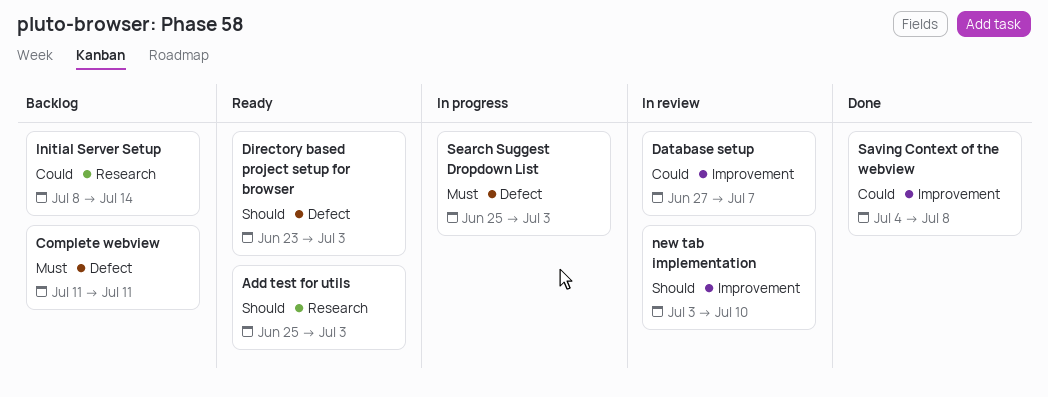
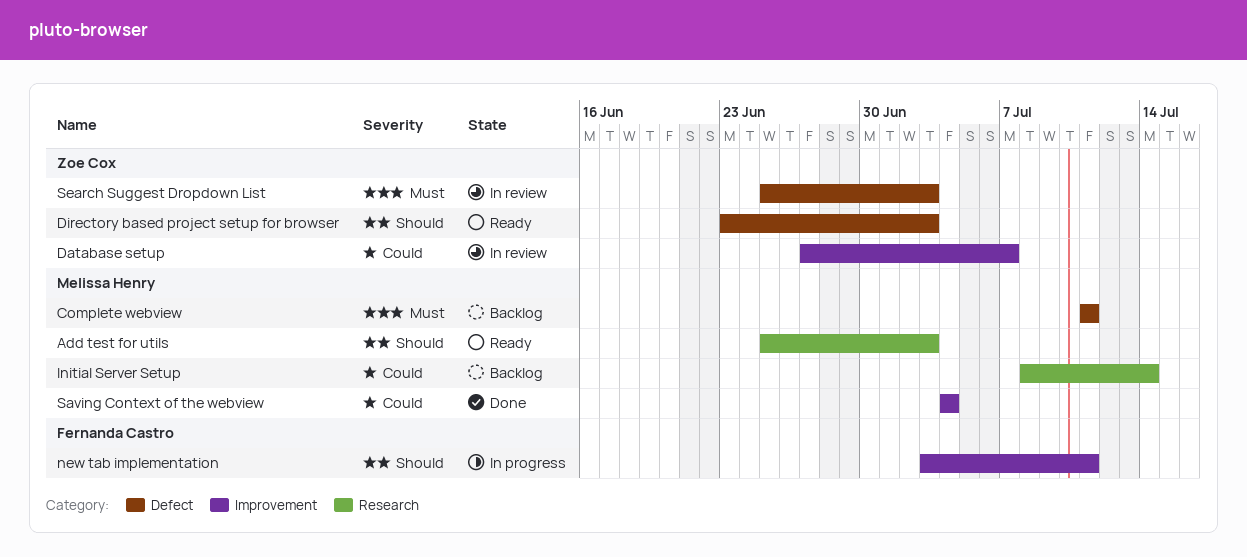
new tab implementation, status: In review -> In progress
new tab implementation, due: Jul 10 -> Jul 11
Saving Context of the webview, due: Jul 8 -> Jul 4
Search Suggest Dropdown List, status: In progress -> In review

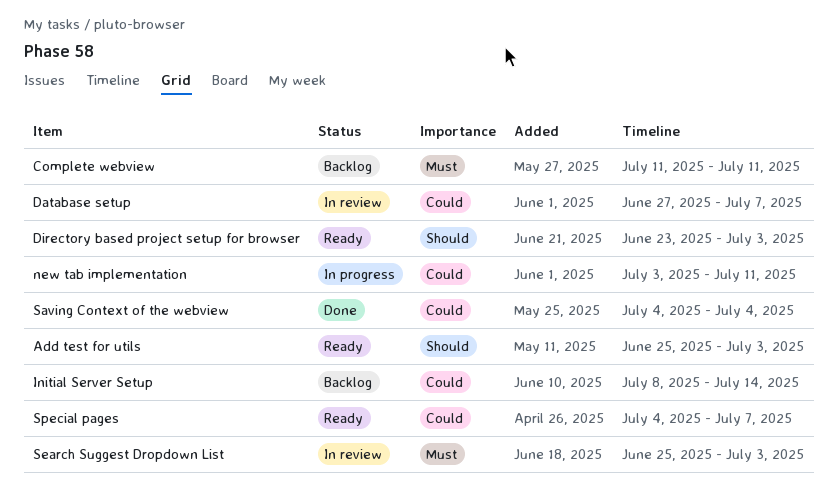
new tab implementation, priority: Should -> Could
Special pages: none -> present

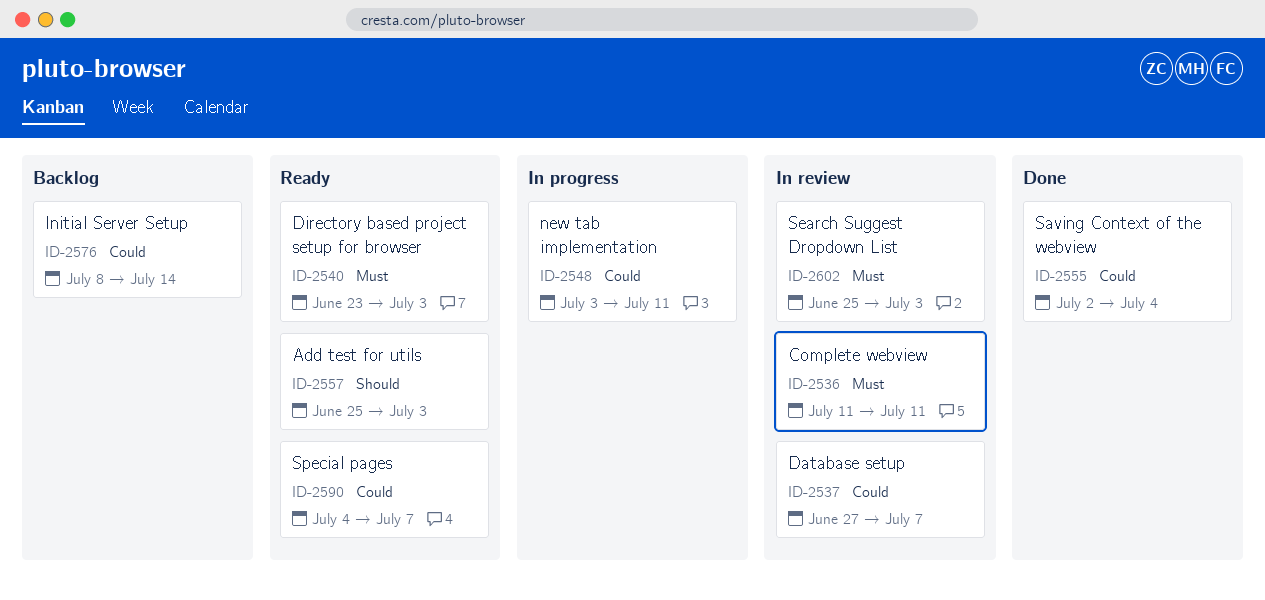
Complete webview, status: Backlog -> In review
Directory based project setup for browser, priority: Should -> Must
Saving Context of the webview, start: Jul 4 -> Jul 2

